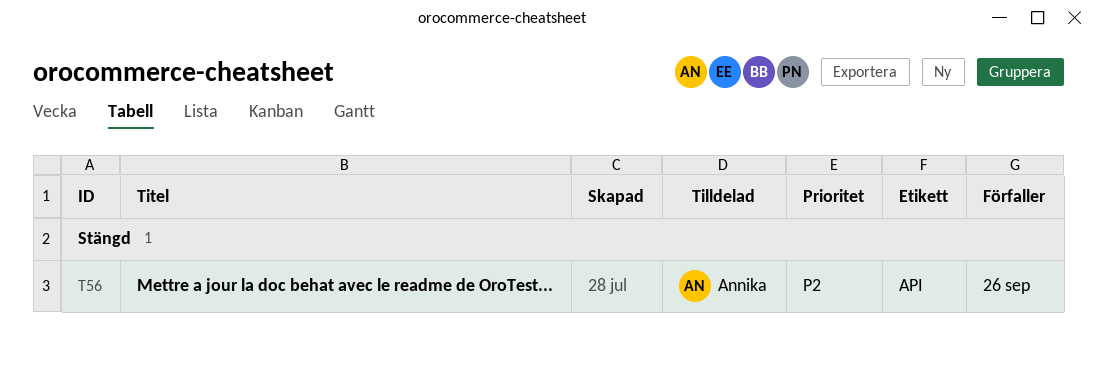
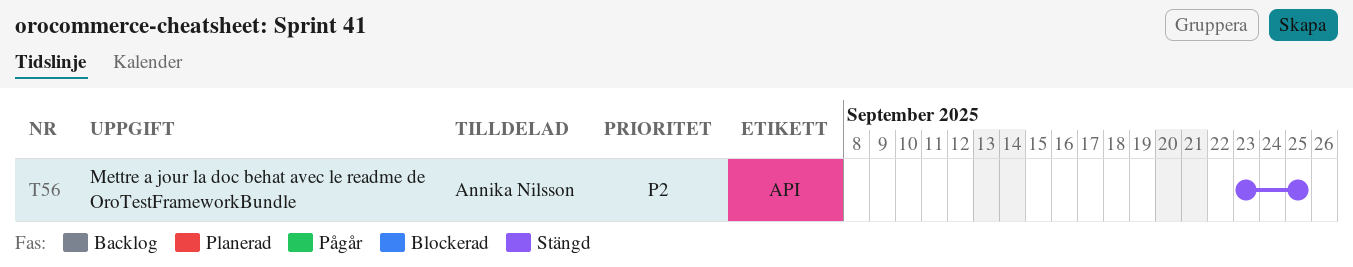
T56, due: Sep 26 -> Sep 25

